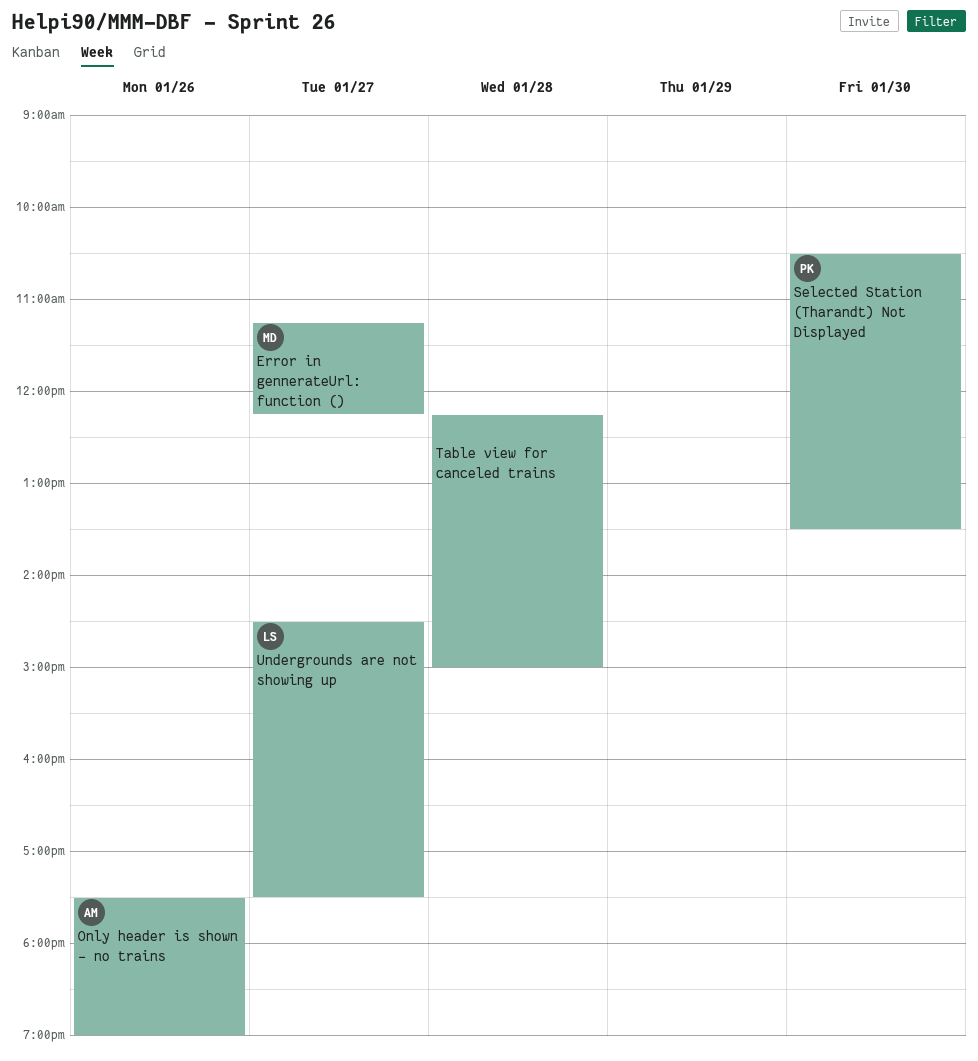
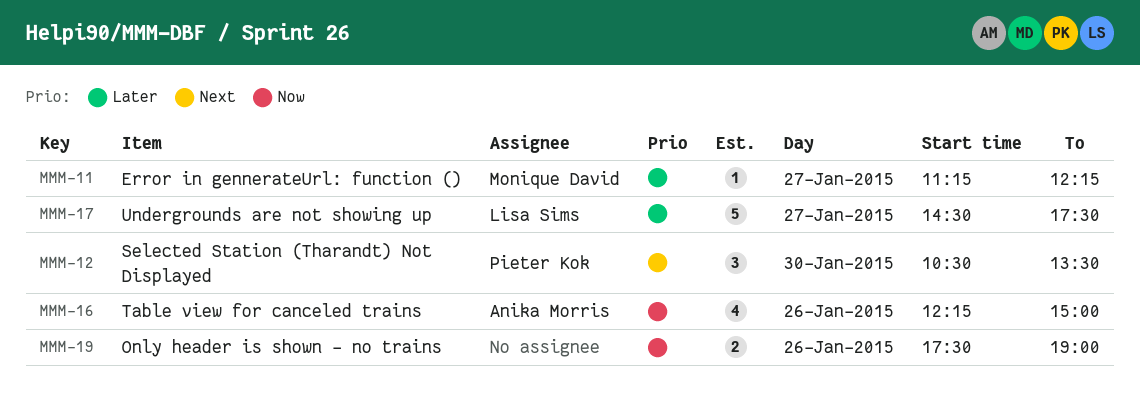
Only header is shown - no trains, owner: Anika Morris -> none
Table view for canceled trains, owner: none -> Anika Morris
Table view for canceled trains, day: Jan 28 -> Jan 26

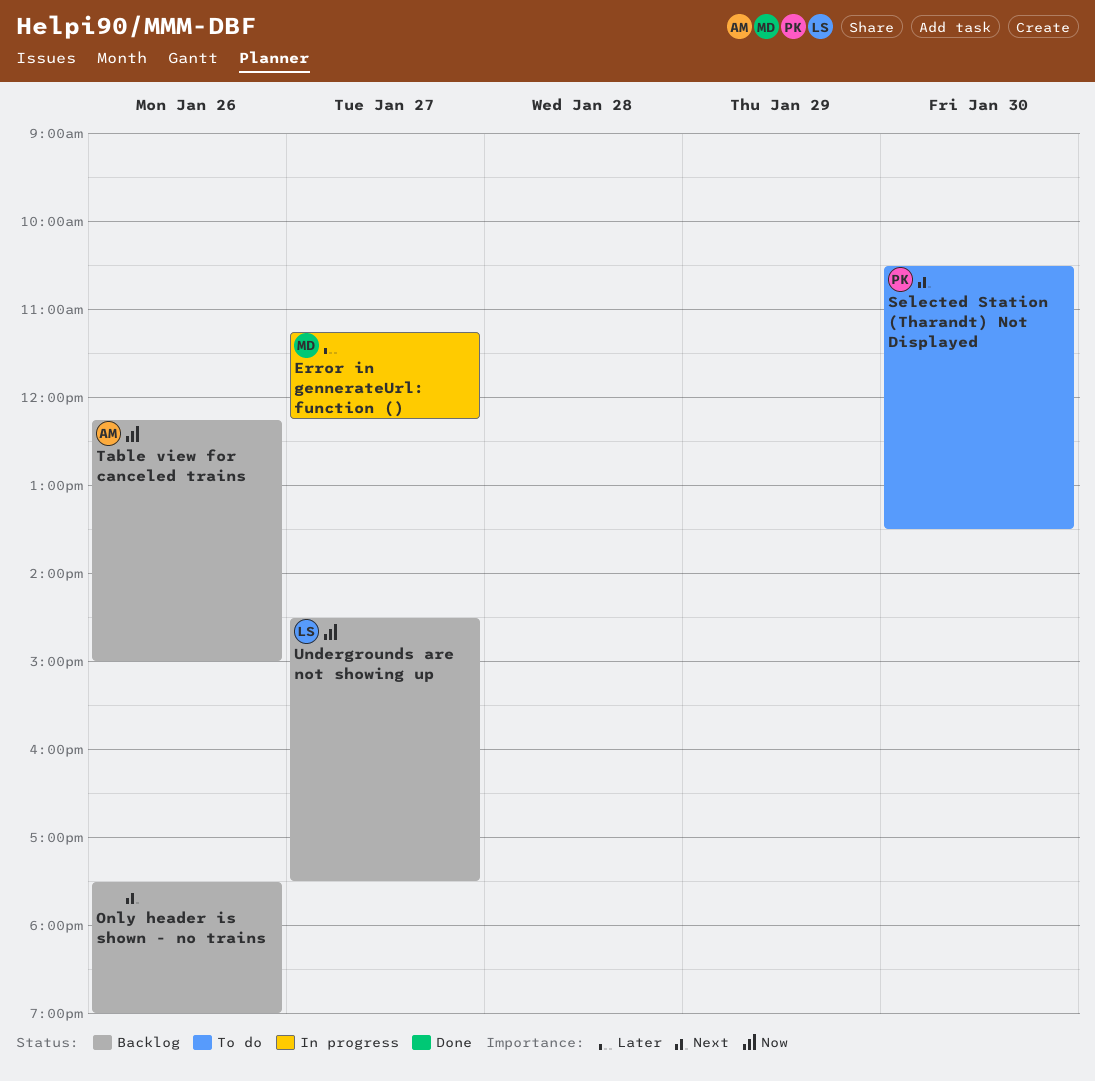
Only header is shown - no trains, priority: Now -> Next
Undergrounds are not showing up, priority: Later -> Now

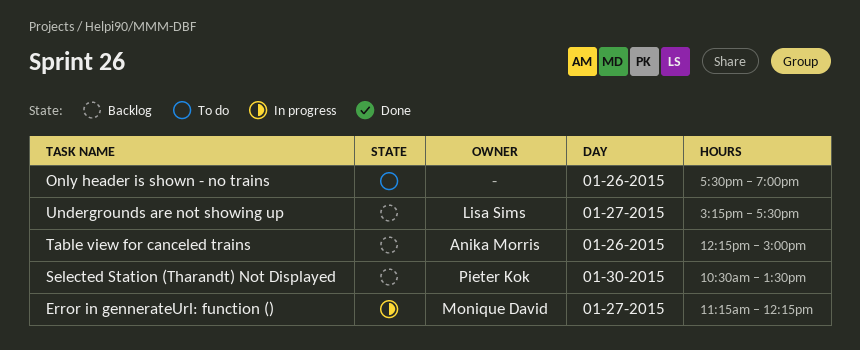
Only header is shown - no trains, status: Backlog -> To do
Selected Station (Tharandt) Not Displayed, status: To do -> Backlog
Undergrounds are not showing up, begins: 14:30 -> 15:15

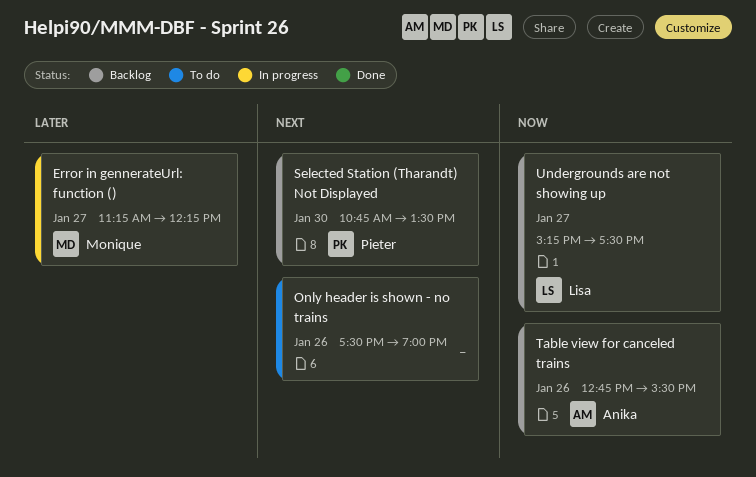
Selected Station (Tharandt) Not Displayed, begins: 10:30 -> 10:45
Table view for canceled trains, begins: 12:15 -> 12:45
Table view for canceled trains, ends: 15:00 -> 15:30

